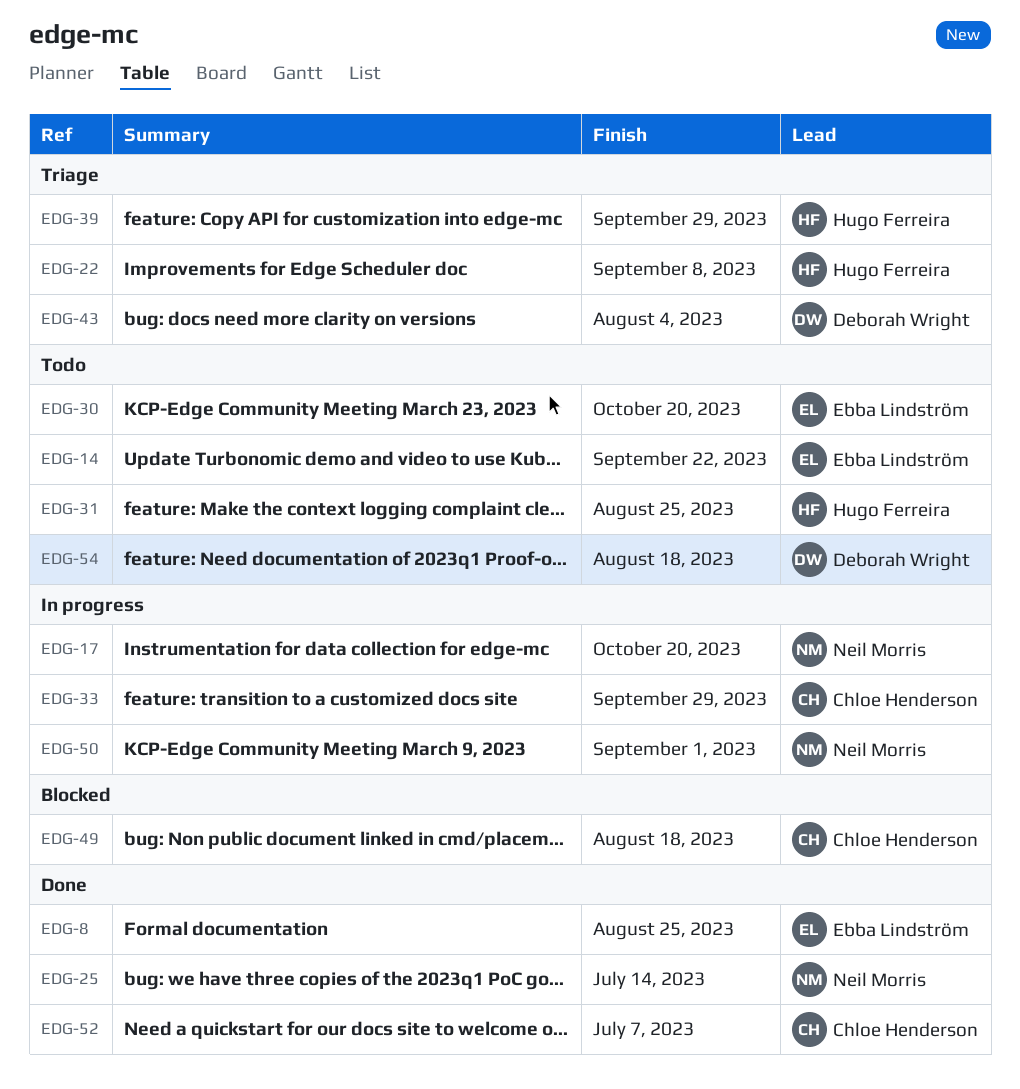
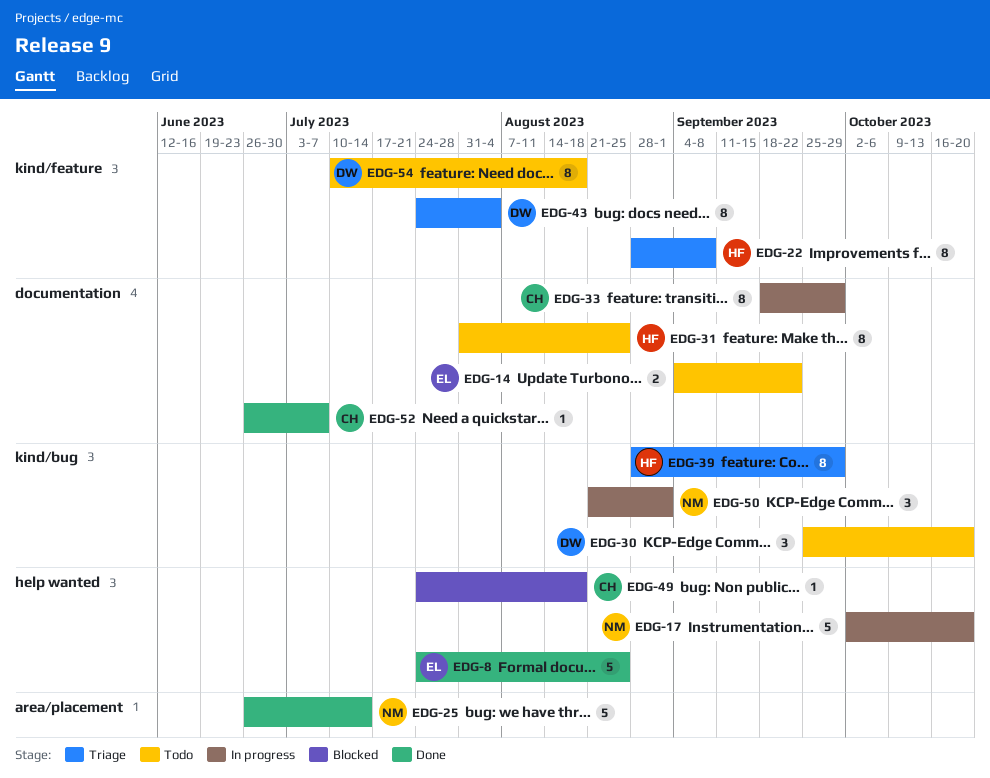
EDG-30, owner: Ebba Lindström -> Deborah Wright

